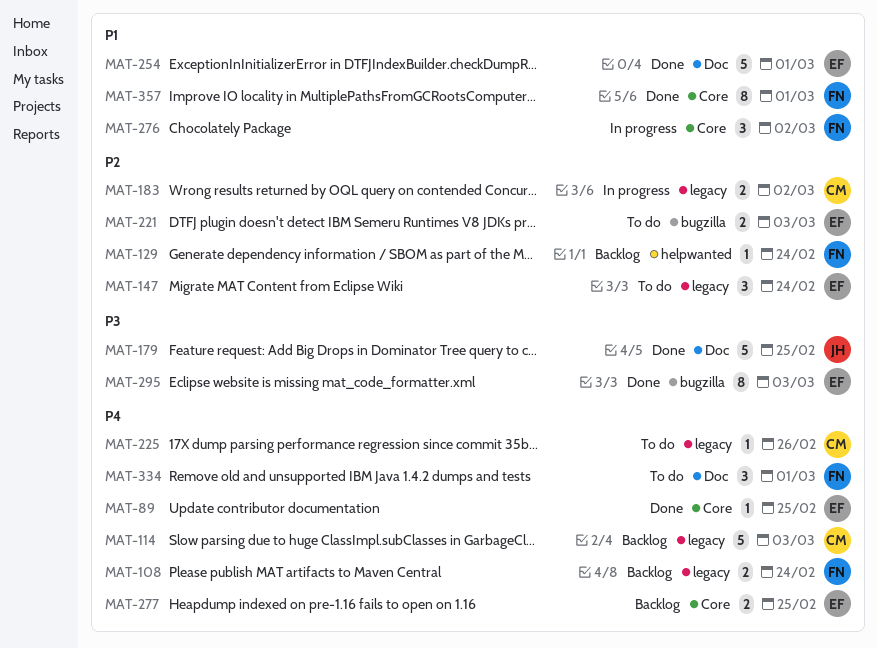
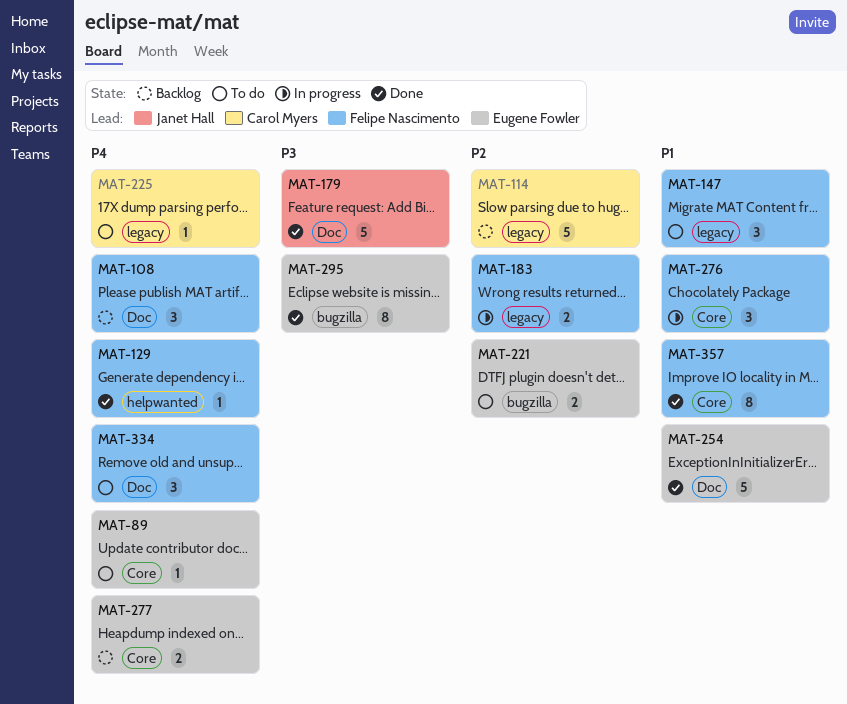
MAT-89, status: Done -> To do
MAT-108, label: legacy -> Doc
MAT-108, estimate: 2 -> 3
MAT-114, priority: P4 -> P2
MAT-129, status: Backlog -> Done
MAT-129, priority: P2 -> P4
MAT-147, owner: Eugene Fowler -> Felipe Nascimento
MAT-147, priority: P2 -> P1
MAT-183, owner: Carol Myers -> Felipe Nascimento

